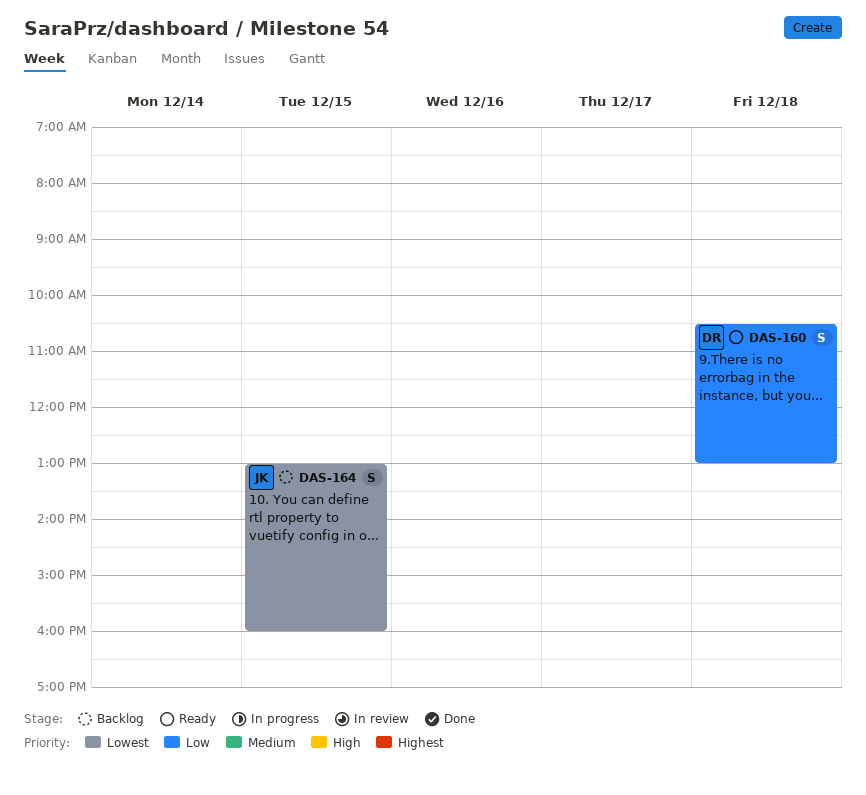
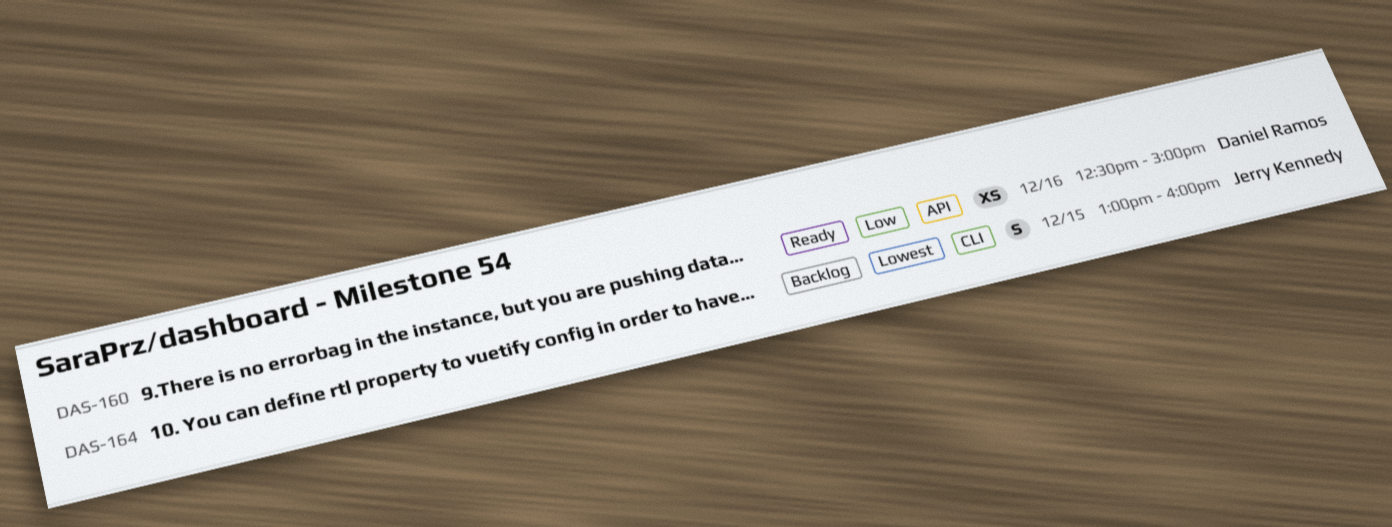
DAS-160, estimate: S -> XS
DAS-160, day: Dec 18 -> Dec 16
DAS-160, begins: 10:30 -> 12:30
DAS-160, ends: 13:00 -> 15:00

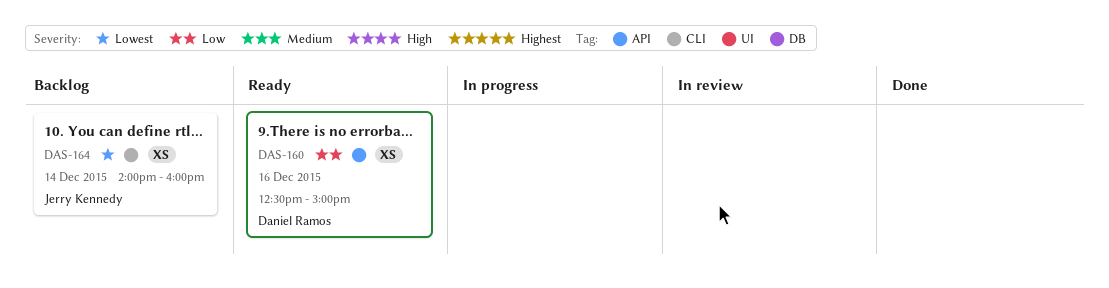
DAS-164, estimate: S -> XS
DAS-164, day: Dec 15 -> Dec 14
DAS-164, begins: 13:00 -> 14:00

